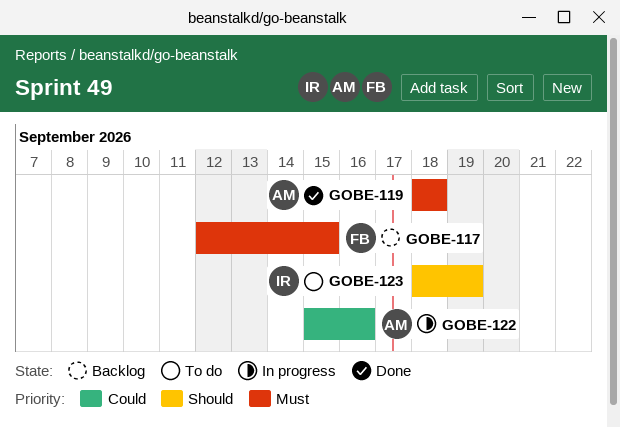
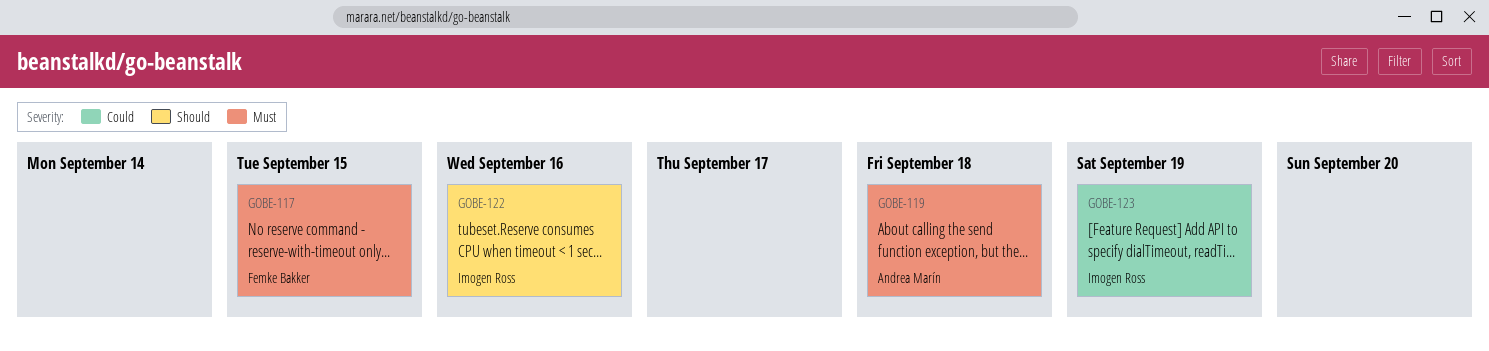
GOBE-122, owner: Andrea Marín -> Imogen Ross
GOBE-122, priority: Could -> Should
GOBE-123, priority: Should -> Could

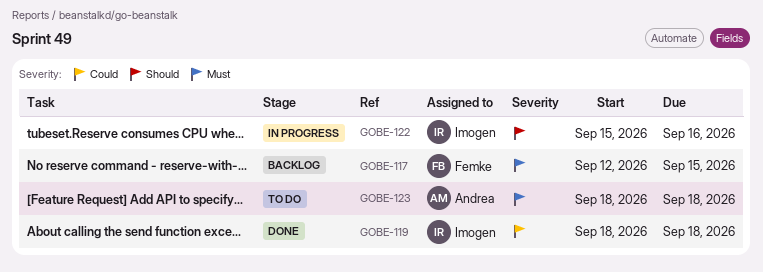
GOBE-119, owner: Andrea Marín -> Imogen Ross
GOBE-119, priority: Must -> Could
GOBE-123, owner: Imogen Ross -> Andrea Marín
GOBE-123, priority: Could -> Must
GOBE-123, due: Sep 19 -> Sep 18

